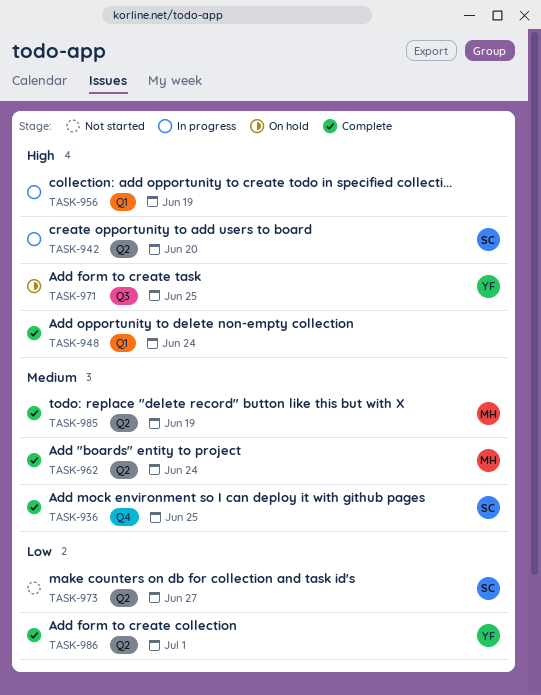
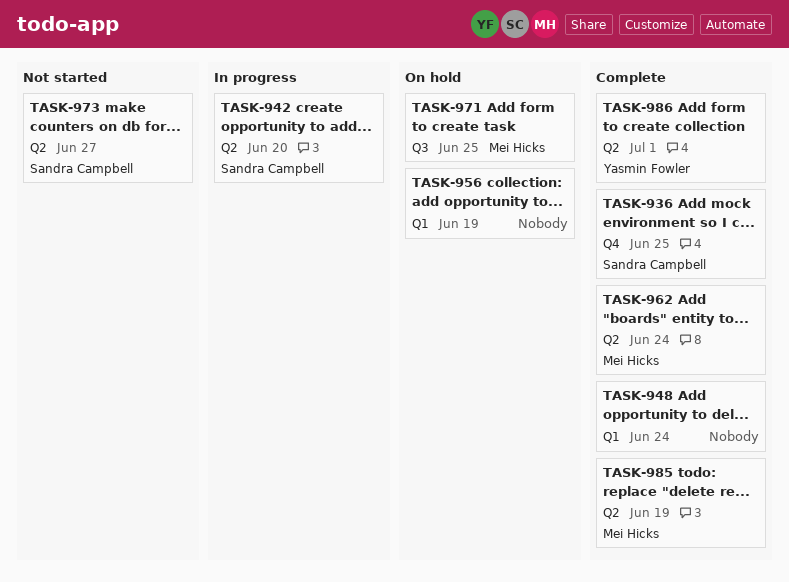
TASK-956, status: In progress -> On hold
TASK-971, owner: Yasmin Fowler -> Mei Hicks

